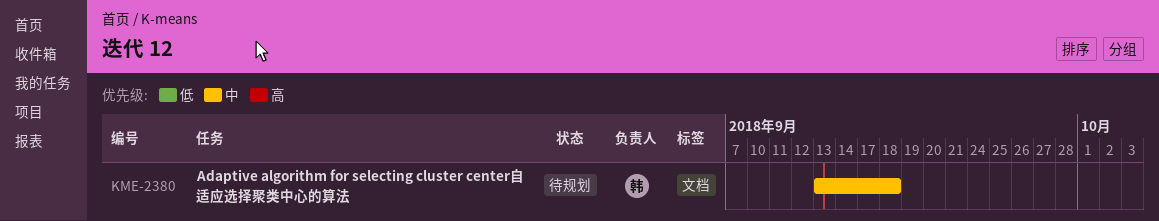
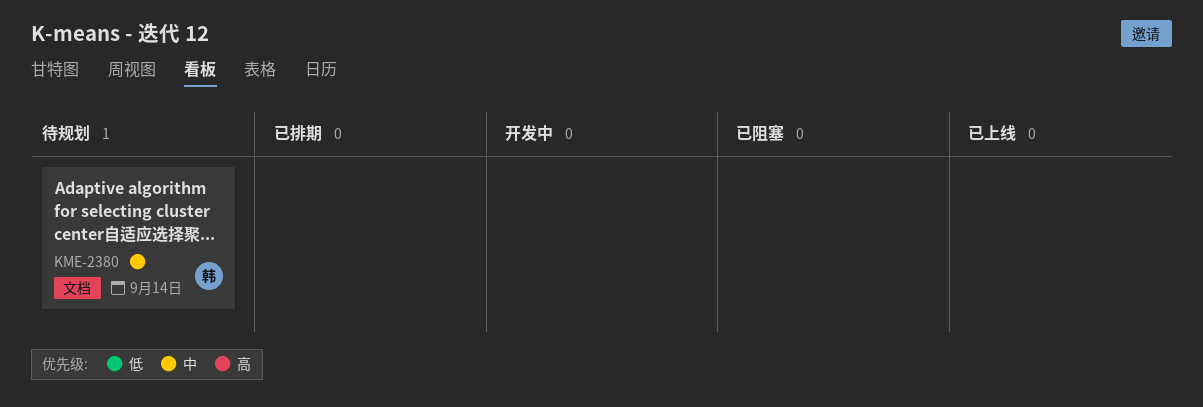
KME-2380, due: Sep 18 -> Sep 14

